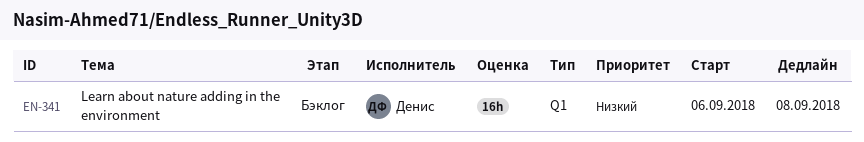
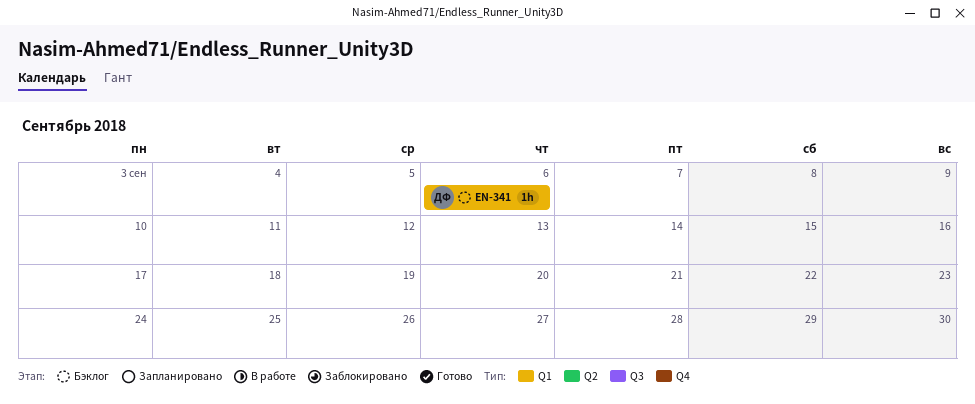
EN-341, estimate: 16h -> 1h
EN-341, due: Sep 8 -> Sep 6

